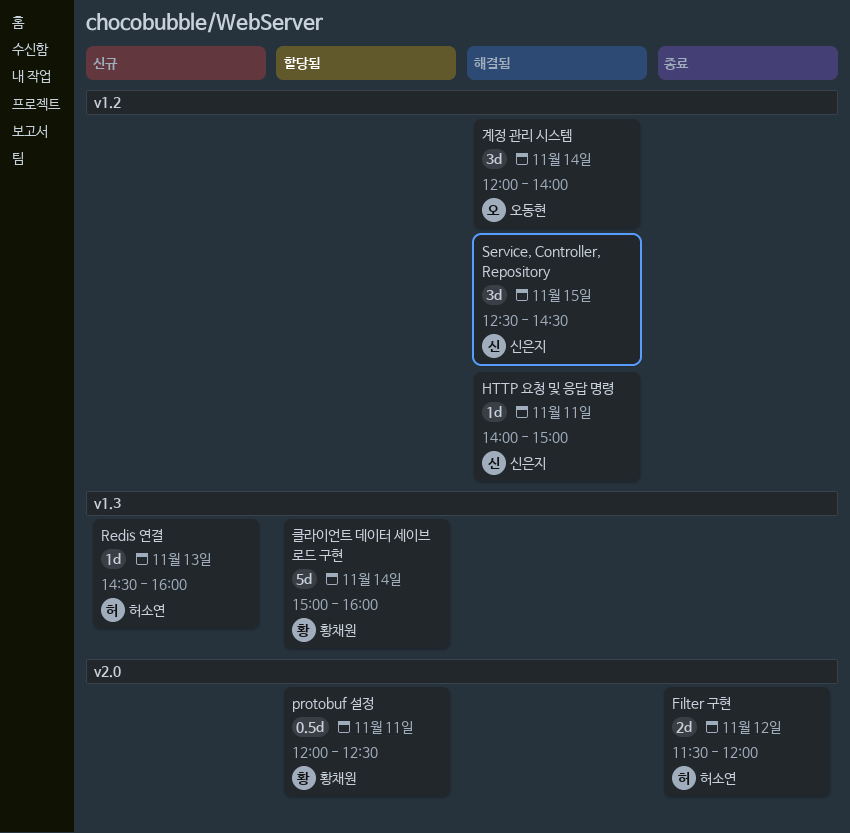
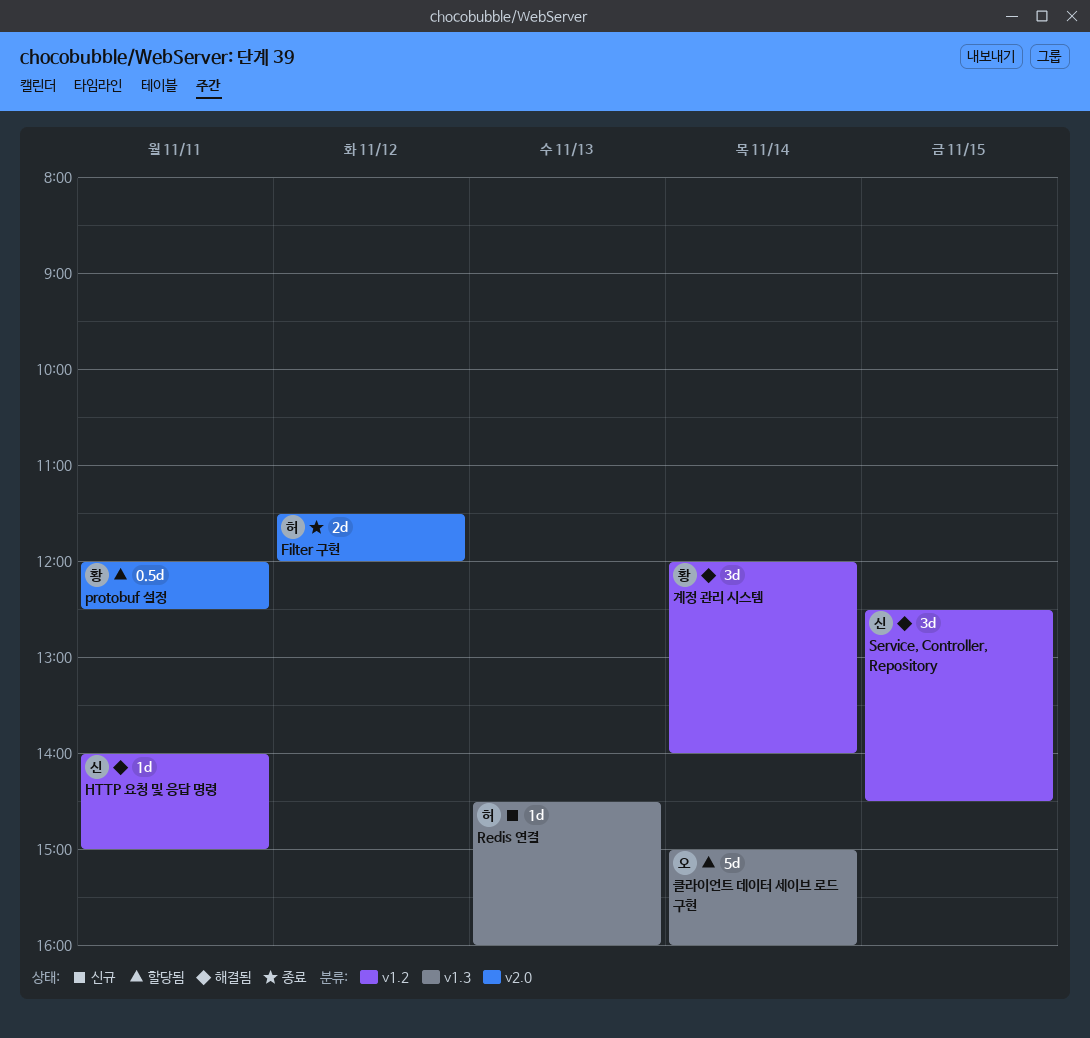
계정 관리 시스템, owner: 오동현 -> 황채원
클라이언트 데이터 세이브 로드 구현, owner: 황채원 -> 오동현

